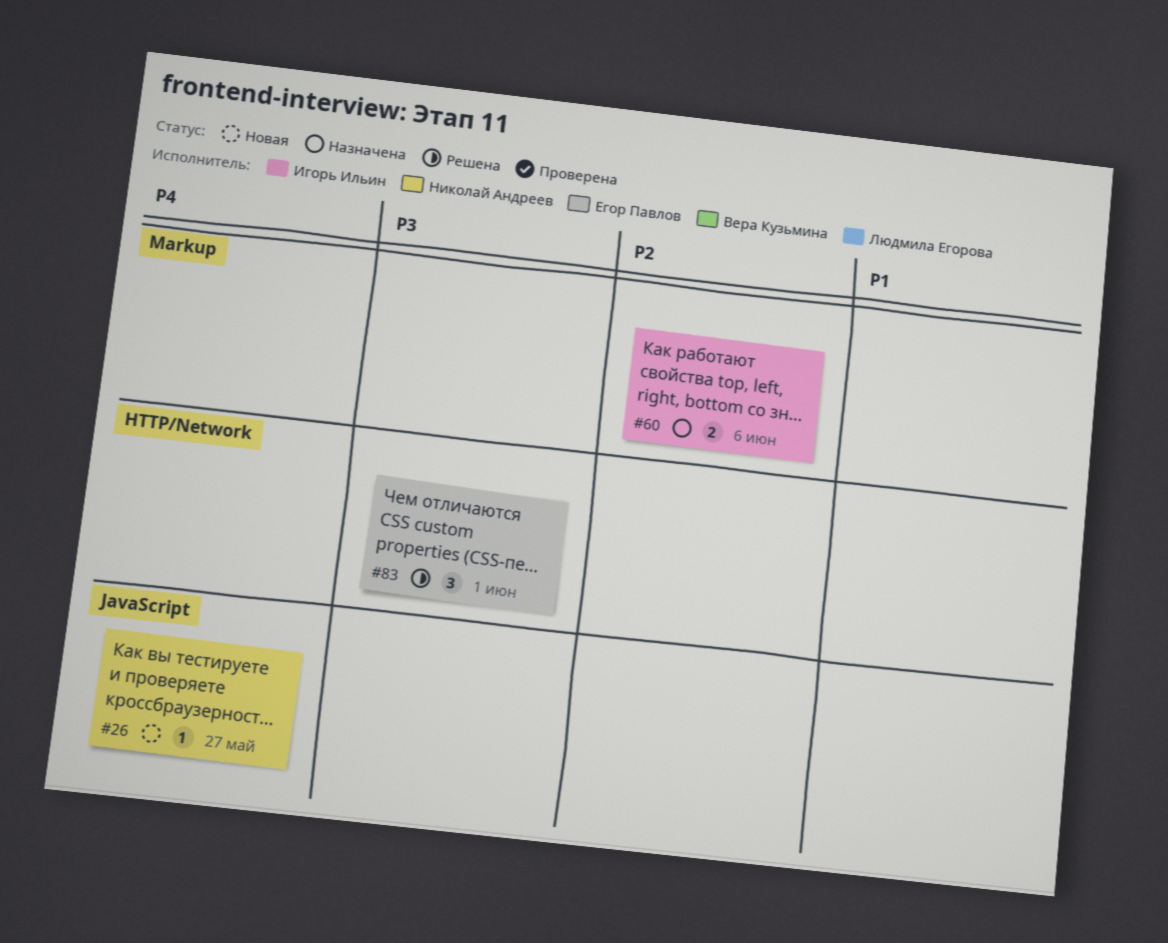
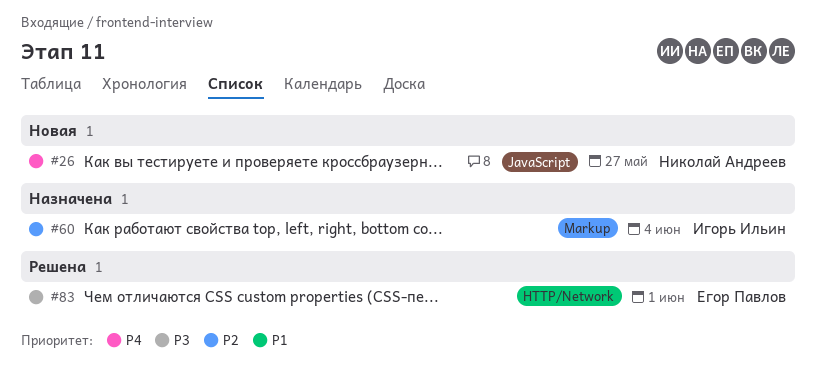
#60, due: Jun 6 -> Jun 4

